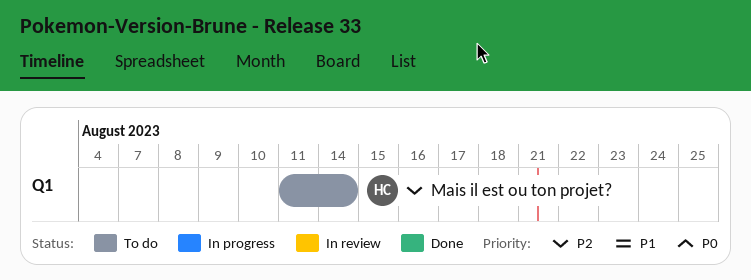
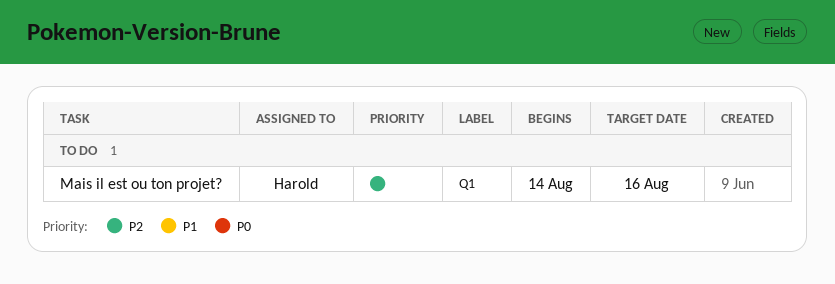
Mais il est ou ton projet?, start: Aug 11 -> Aug 14
Mais il est ou ton projet?, due: Aug 14 -> Aug 16

